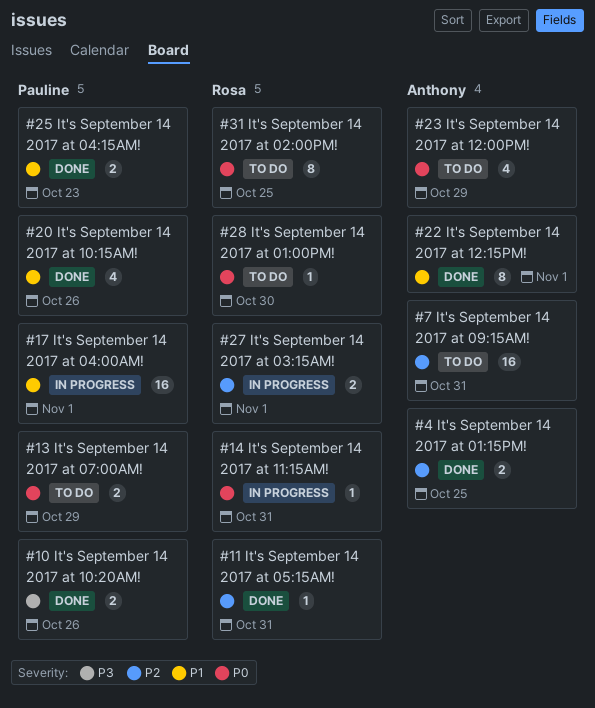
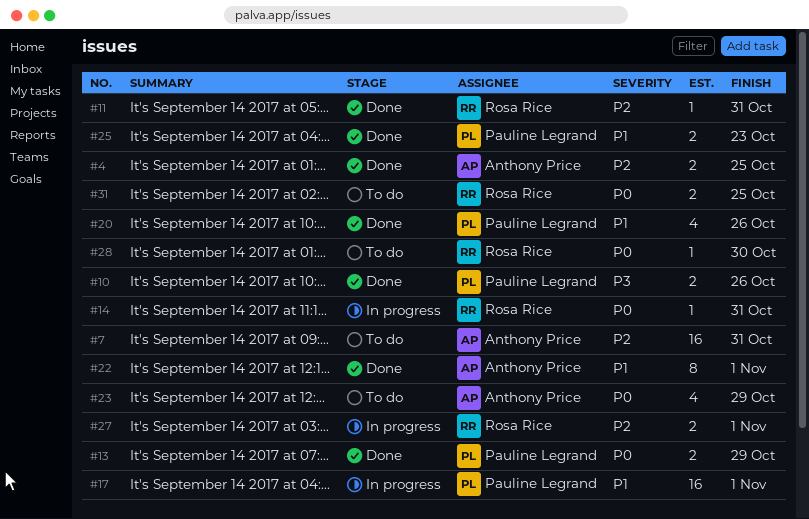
#13, status: To do -> Done
#31, estimate: 8 -> 2

